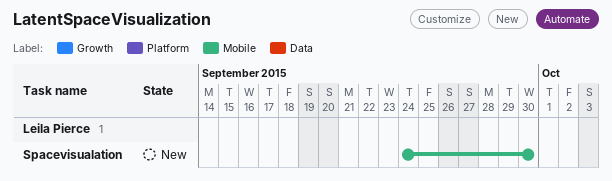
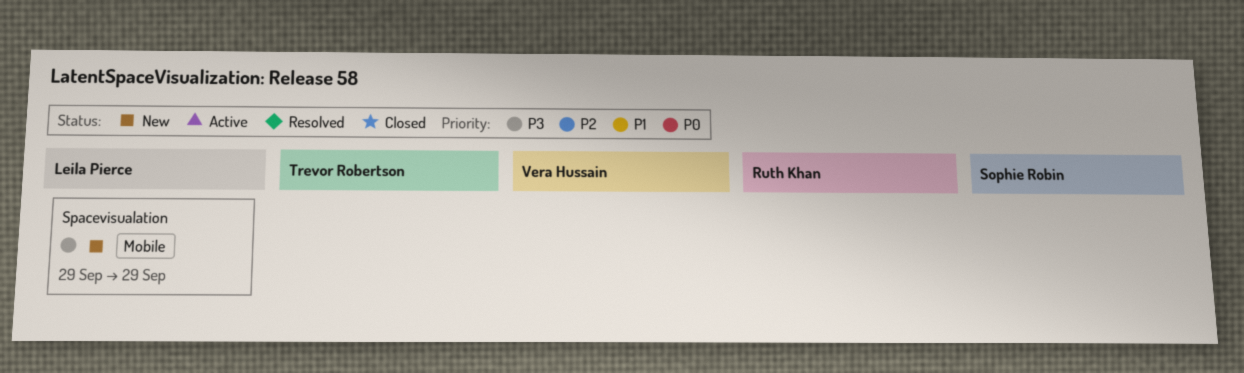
Spacevisualation, start: Sep 24 -> Sep 29
Spacevisualation, due: Sep 30 -> Sep 29

